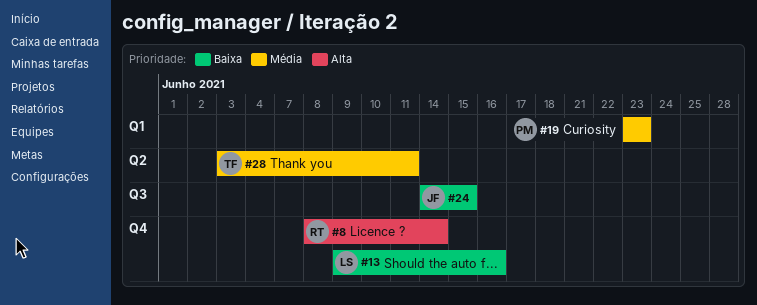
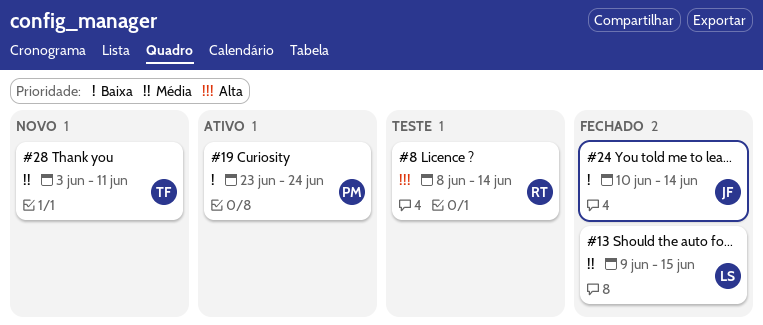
#13, priority: Baixa -> Média
#13, due: Jun 16 -> Jun 15
#19, priority: Média -> Baixa
#19, due: Jun 23 -> Jun 24
#24, start: Jun 14 -> Jun 10
#24, due: Jun 15 -> Jun 14

